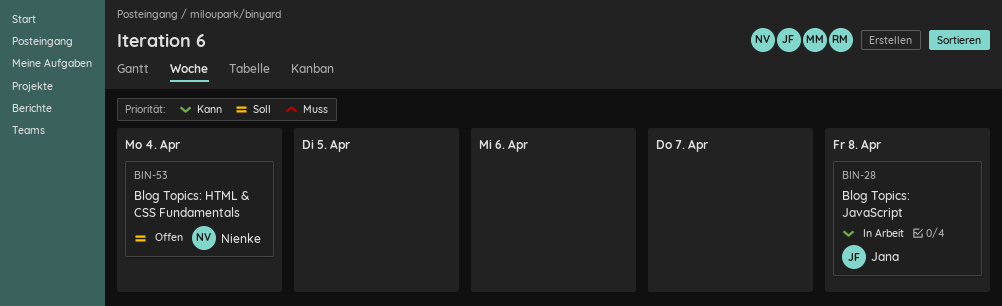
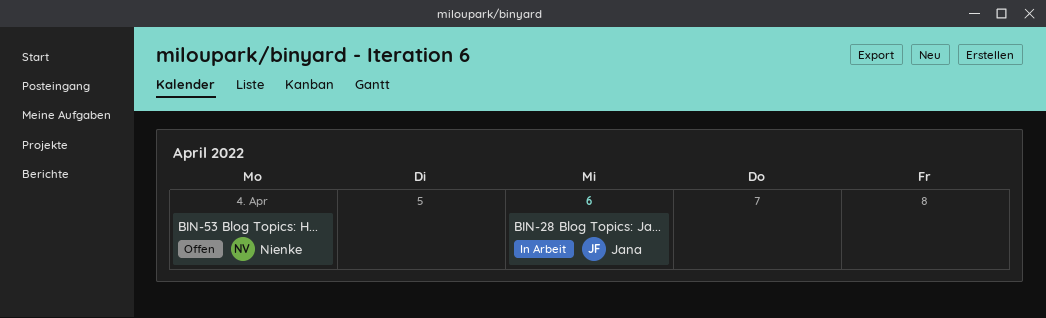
BIN-28, due: Apr 8 -> Apr 6

